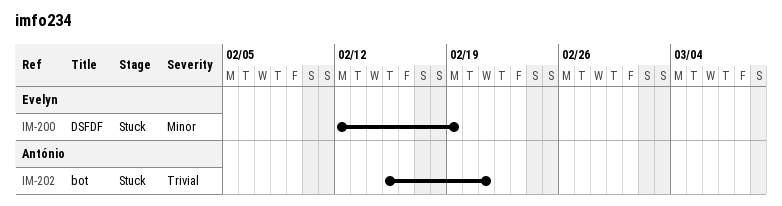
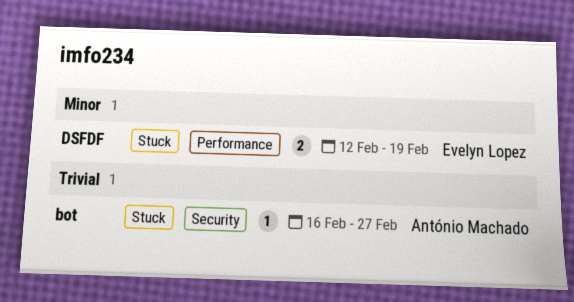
bot, start: Feb 15 -> Feb 16
bot, due: Feb 21 -> Feb 27

